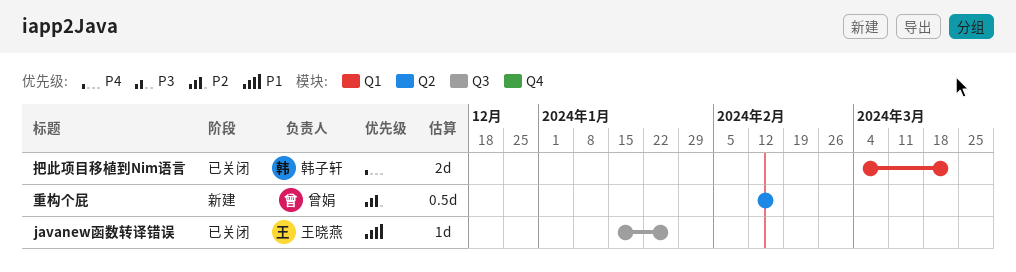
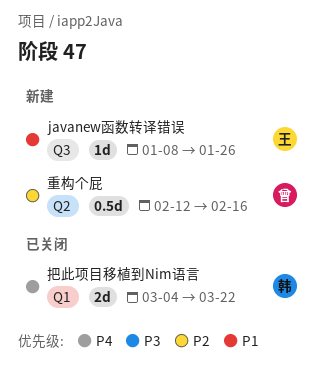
javanew函数转译错误, status: 已关闭 -> 新建
javanew函数转译错误, start: Jan 15 -> Jan 8

